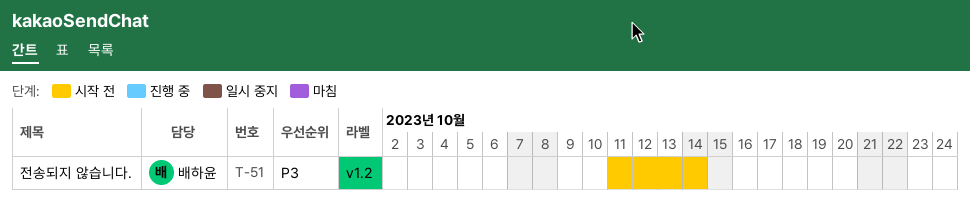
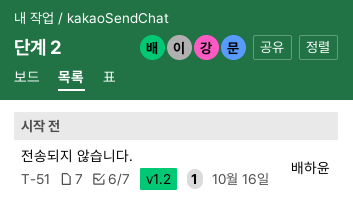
T-51, due: Oct 14 -> Oct 16

